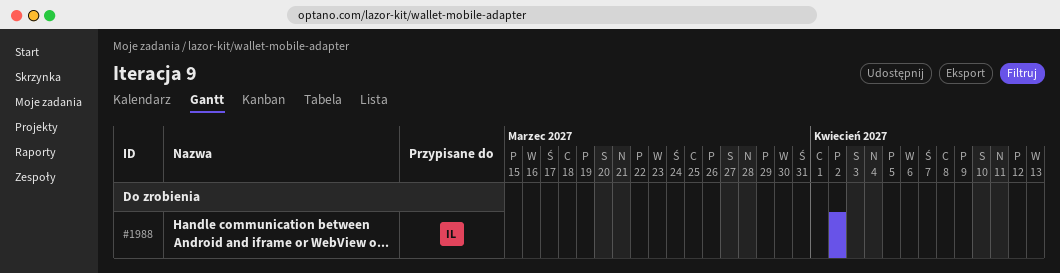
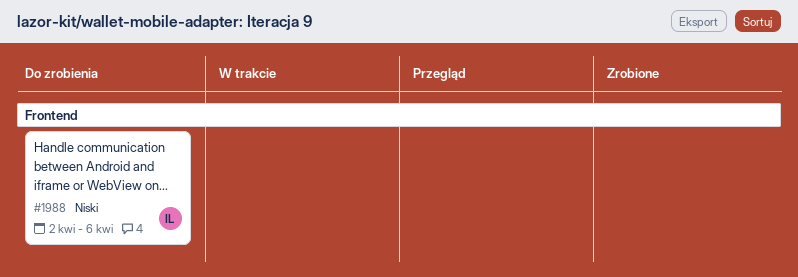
#1988, due: Apr 2 -> Apr 6

